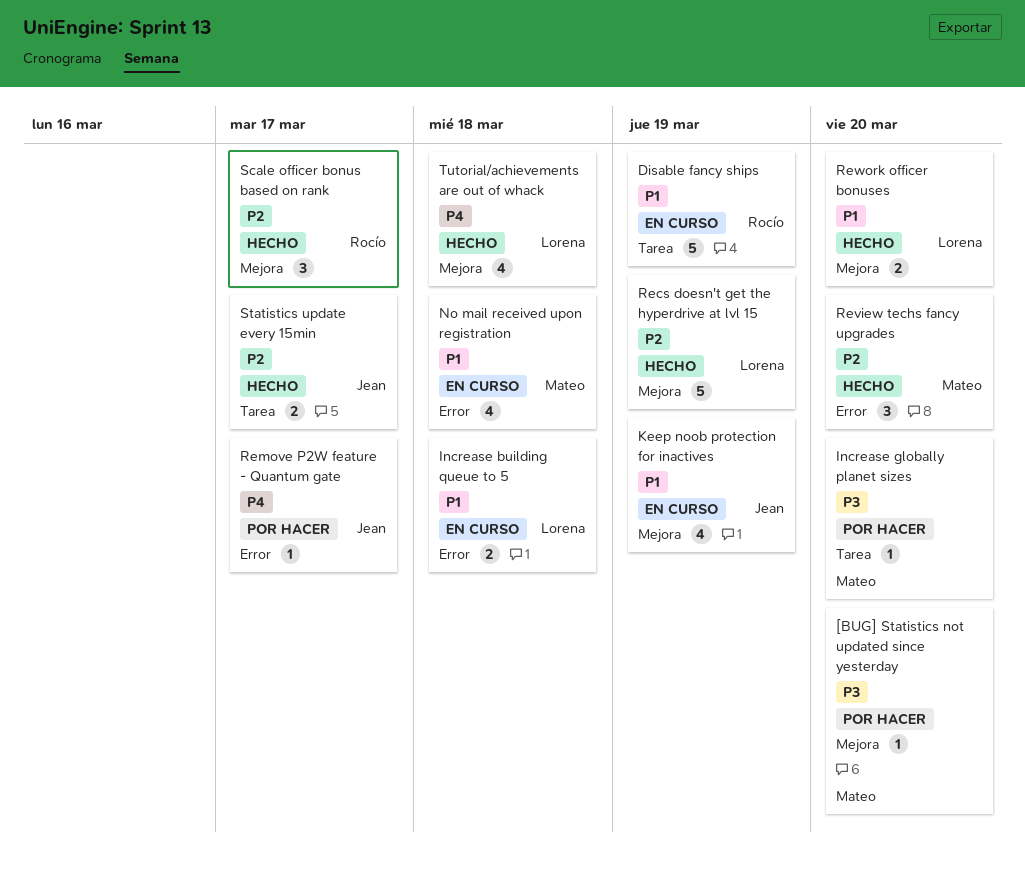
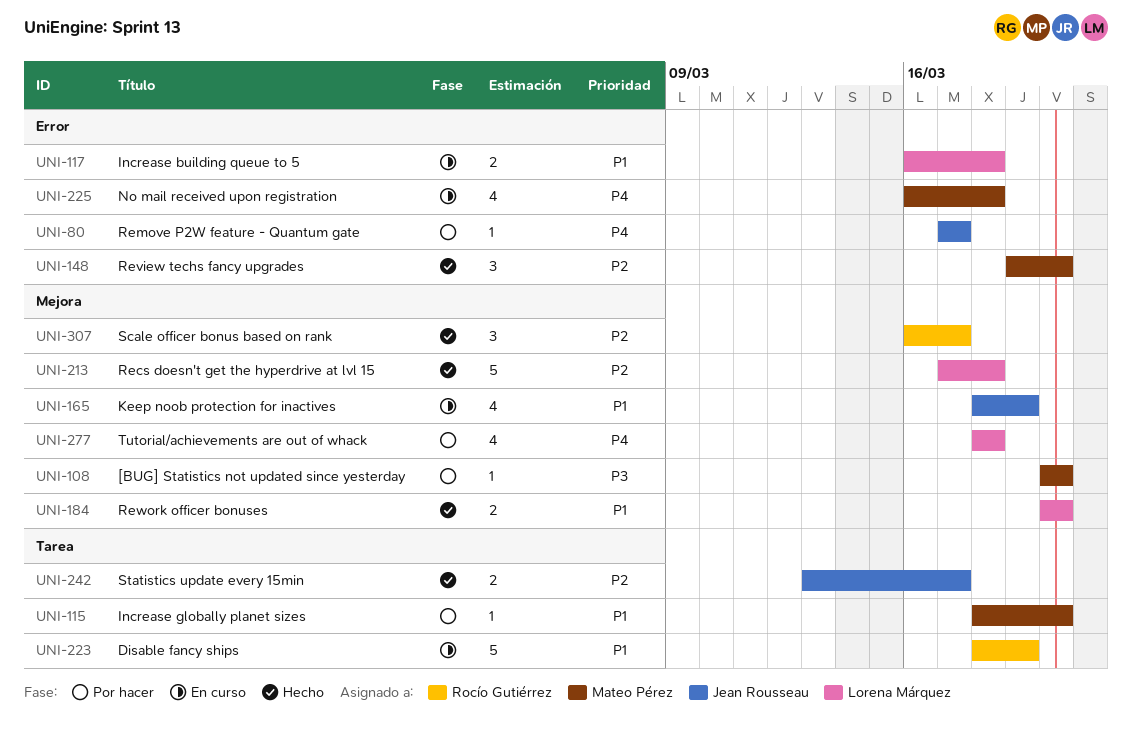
Increase globally planet sizes, priority: P3 -> P1
No mail received upon registration, priority: P1 -> P4
Recs doesn't get the hyperdrive at lvl 15, due: Mar 19 -> Mar 18
Tutorial/achievements are out of whack, status: Hecho -> Por hacer

